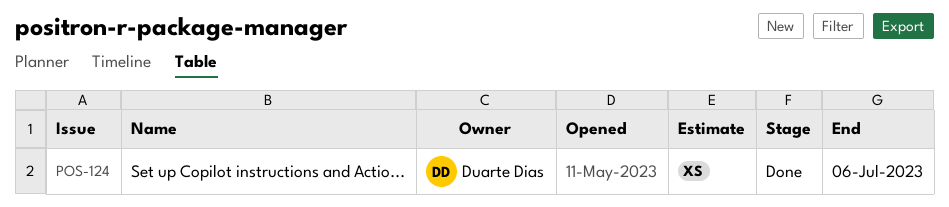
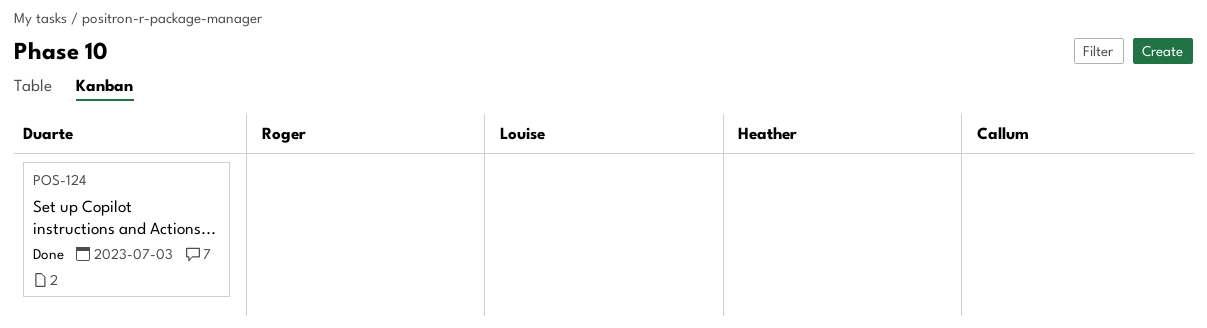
POS-124, due: Jul 6 -> Jul 3

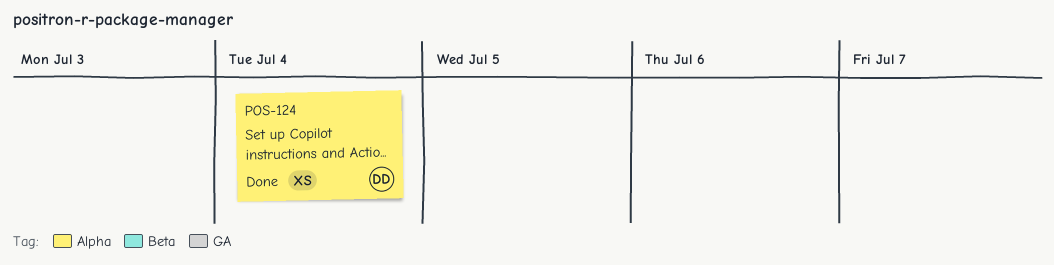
POS-124, due: Jul 3 -> Jul 4

